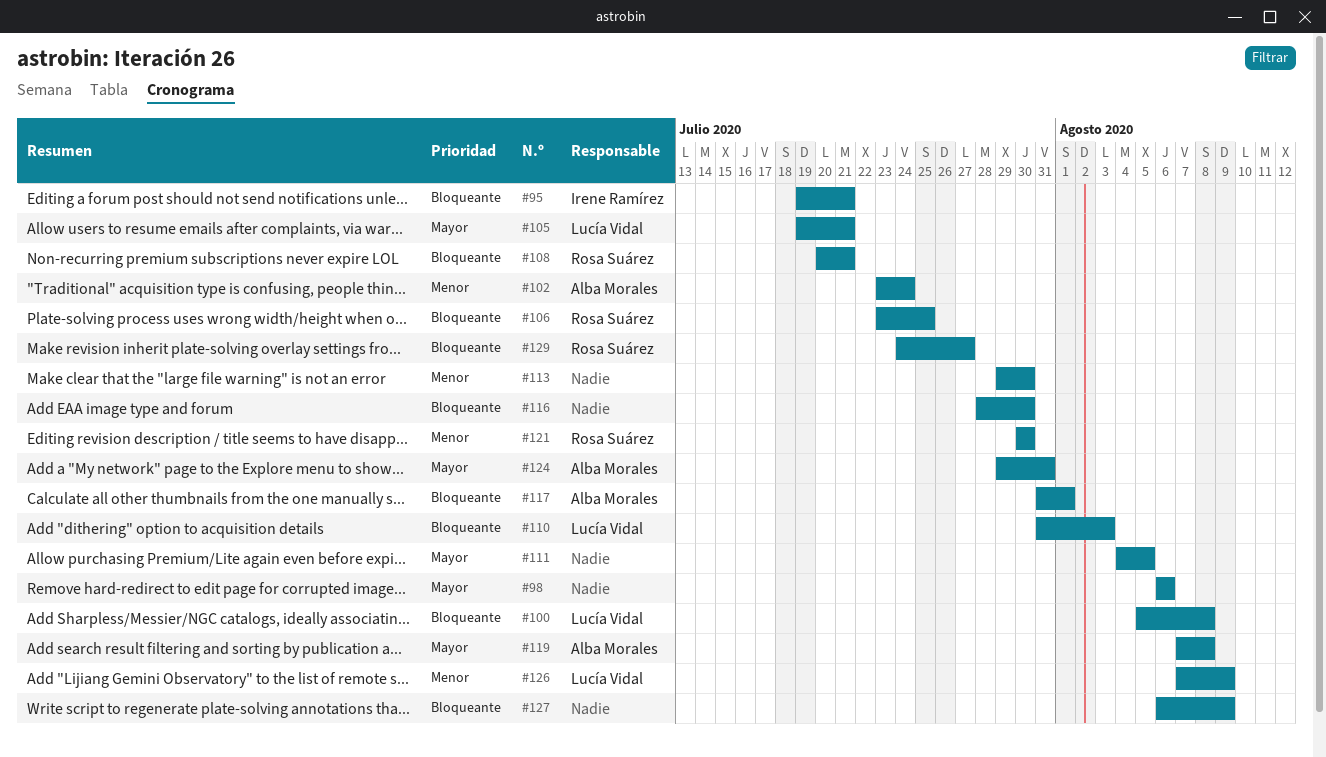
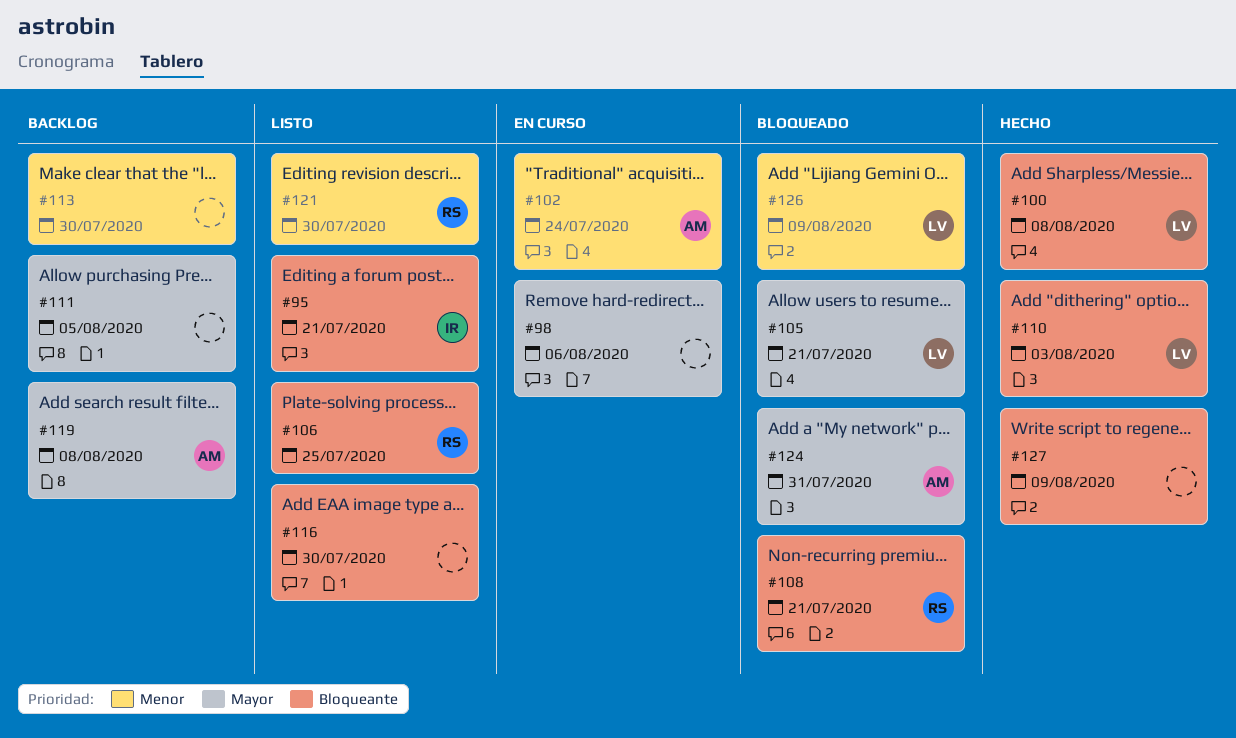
#117: present -> none
#129: present -> none

